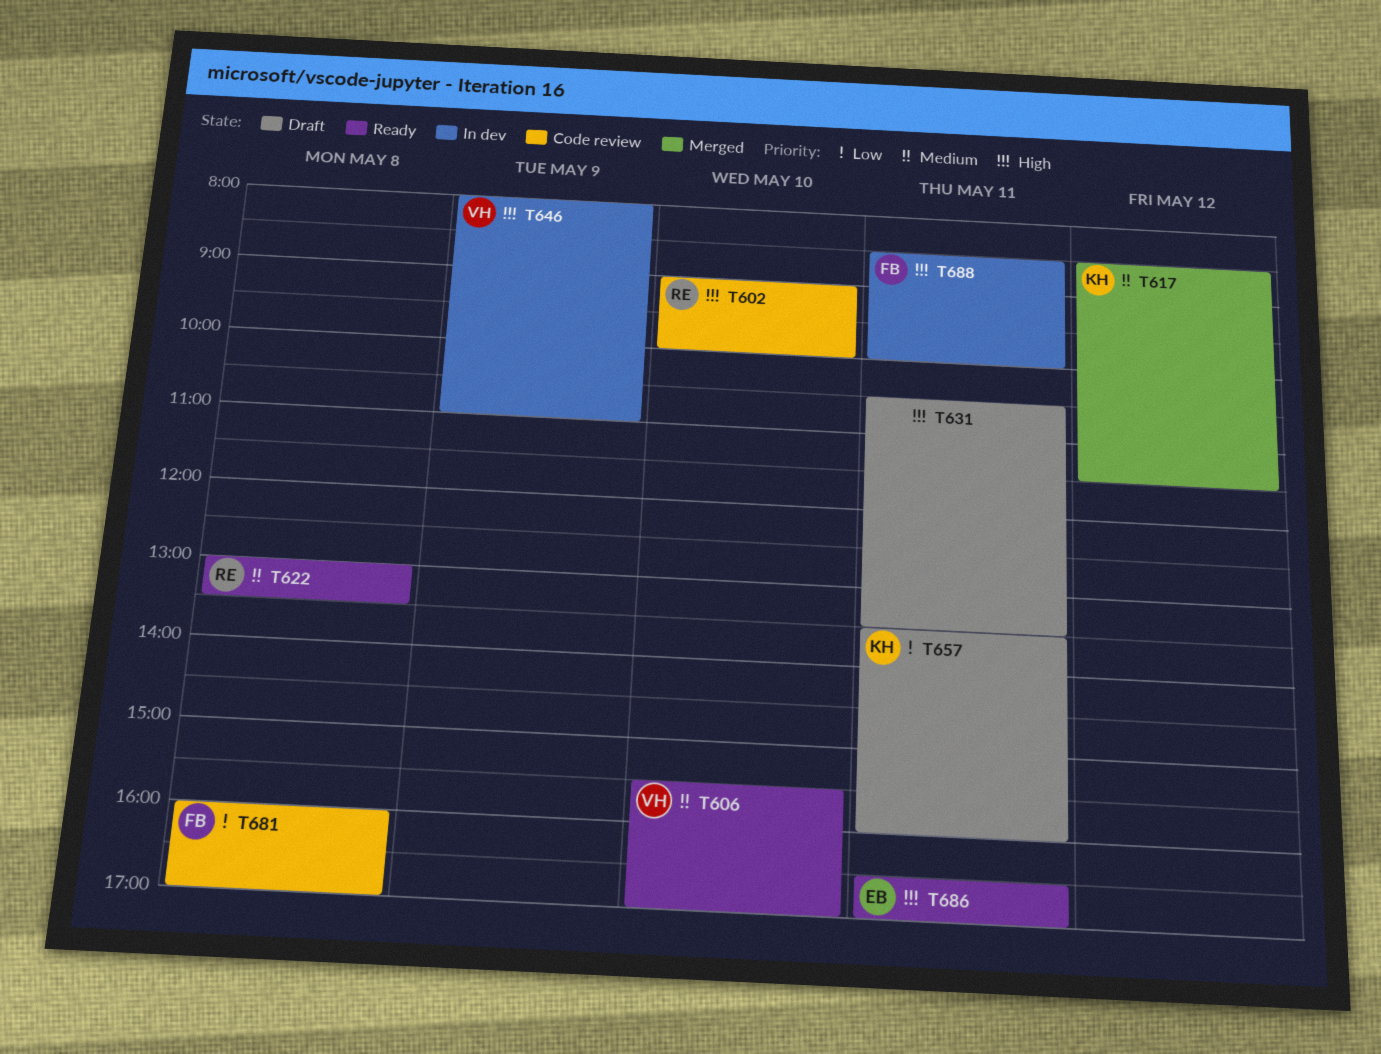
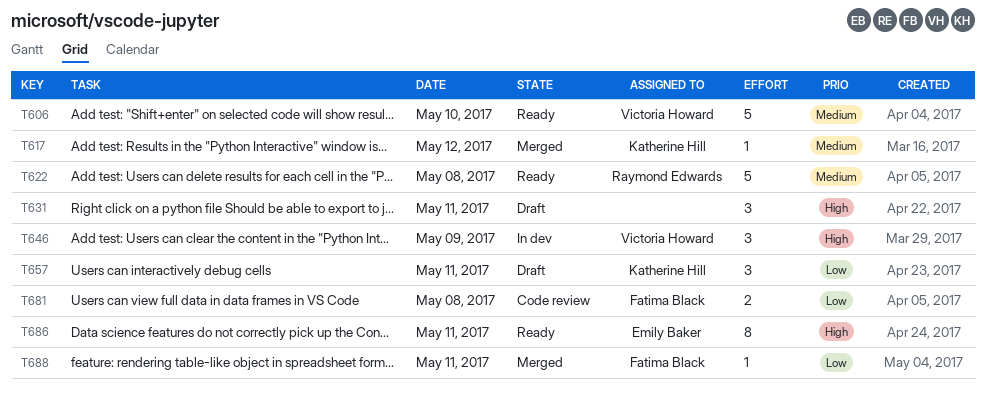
T602: present -> none
T688, status: In dev -> Merged
T688, priority: High -> Low

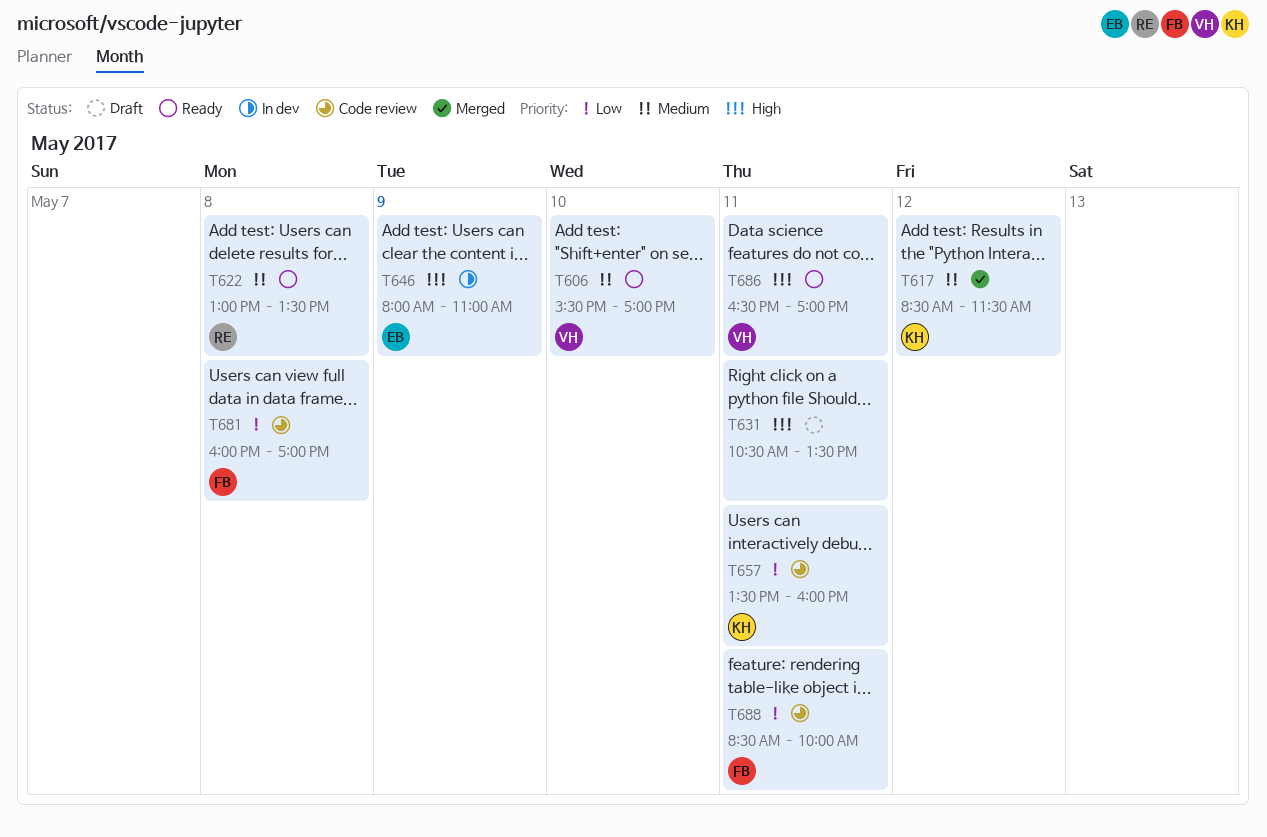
T646, owner: Victoria Howard -> Emily Baker
T657, status: Draft -> Code review
T686, owner: Emily Baker -> Victoria Howard
T688, status: Merged -> Code review

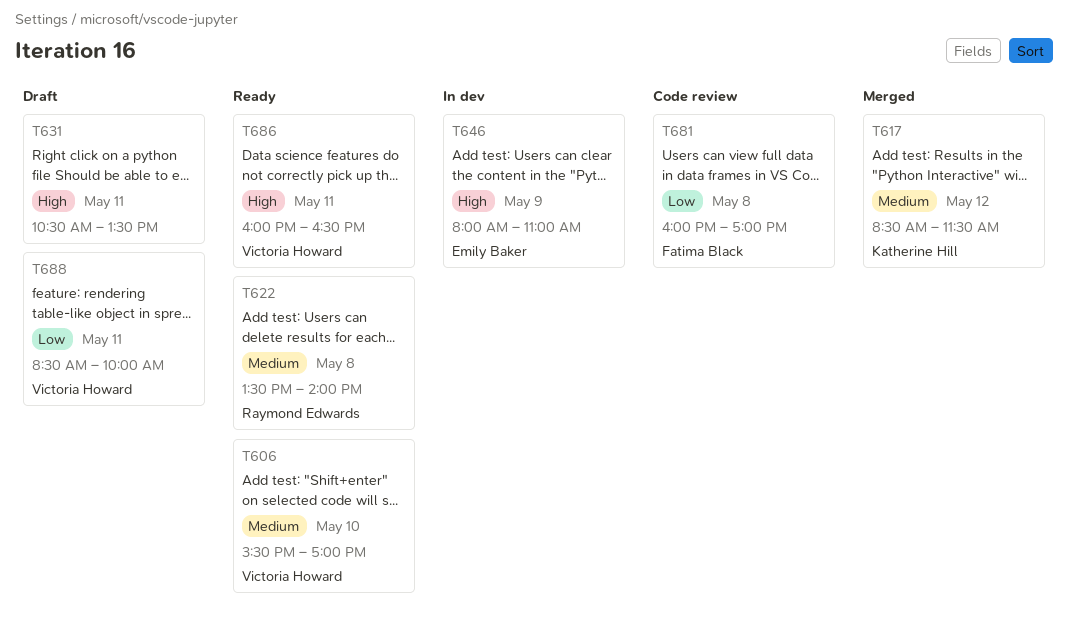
T622, begins: 13:00 -> 13:30
T622, ends: 13:30 -> 14:00
T657: present -> none
T686, begins: 16:30 -> 16:00
T686, ends: 17:00 -> 16:30
T688, status: Code review -> Draft
T688, owner: Fatima Black -> Victoria Howard

